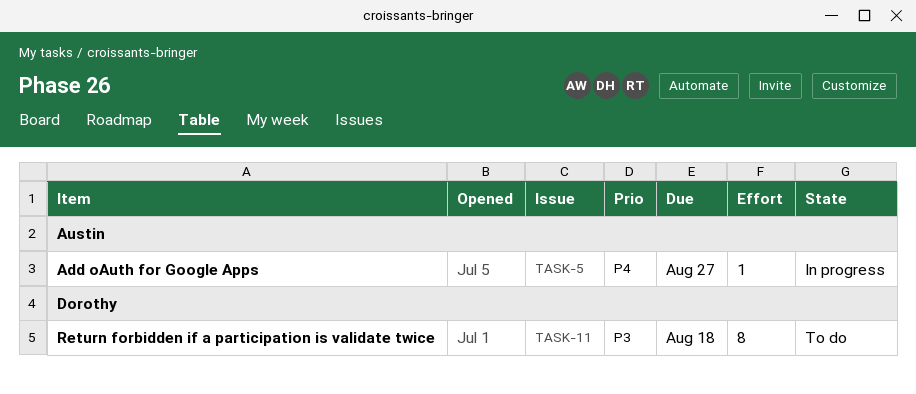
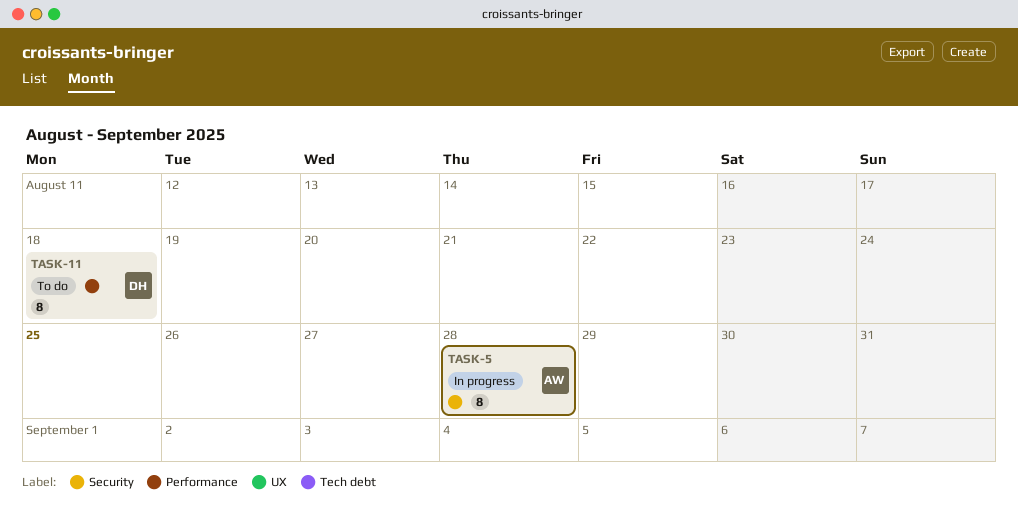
TASK-5, estimate: 1 -> 8
TASK-5, due: Aug 27 -> Aug 28

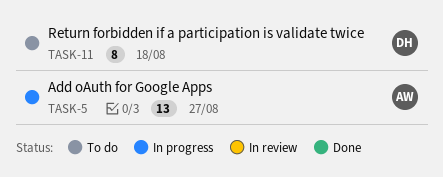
TASK-5, estimate: 8 -> 13
TASK-5, due: Aug 28 -> Aug 27

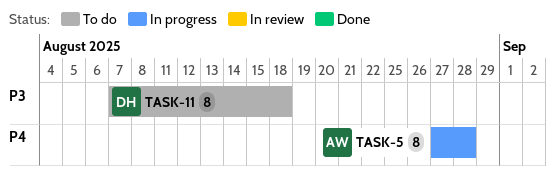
TASK-5, estimate: 13 -> 8
TASK-5, due: Aug 27 -> Aug 28

